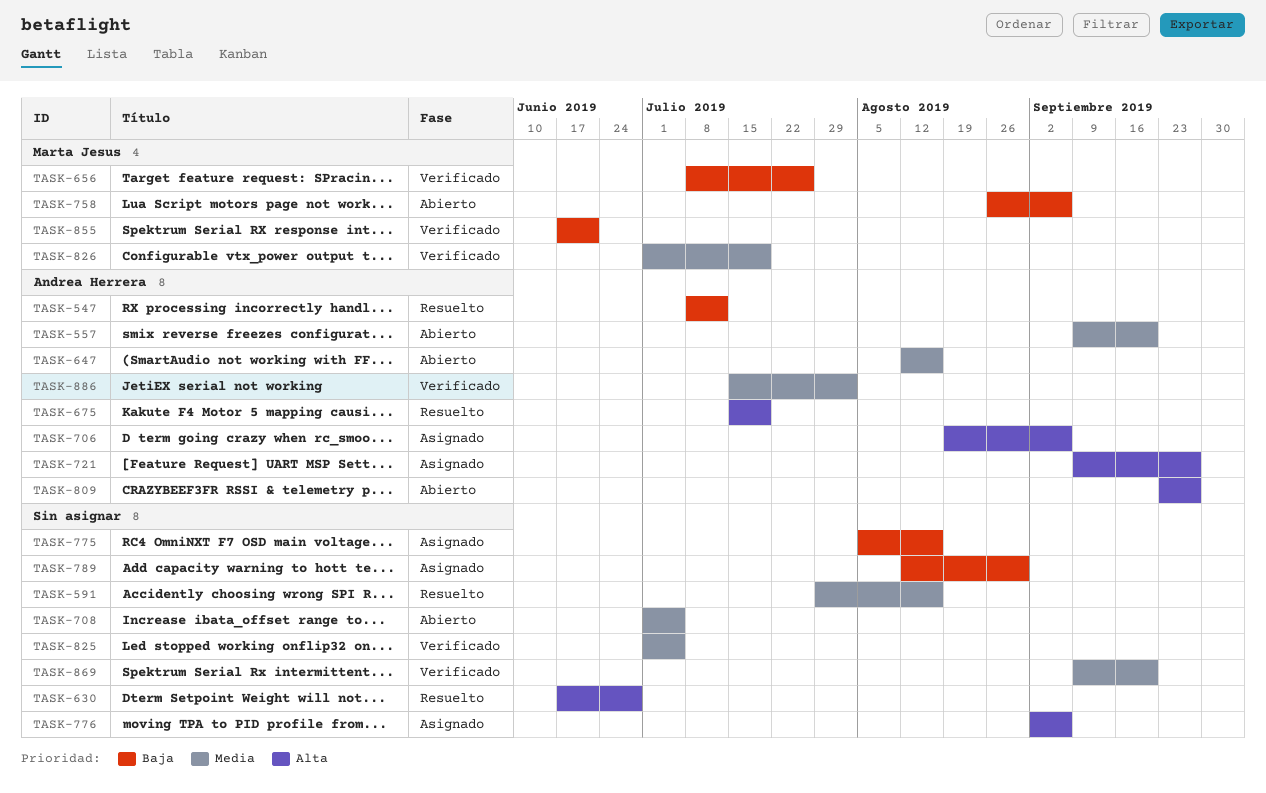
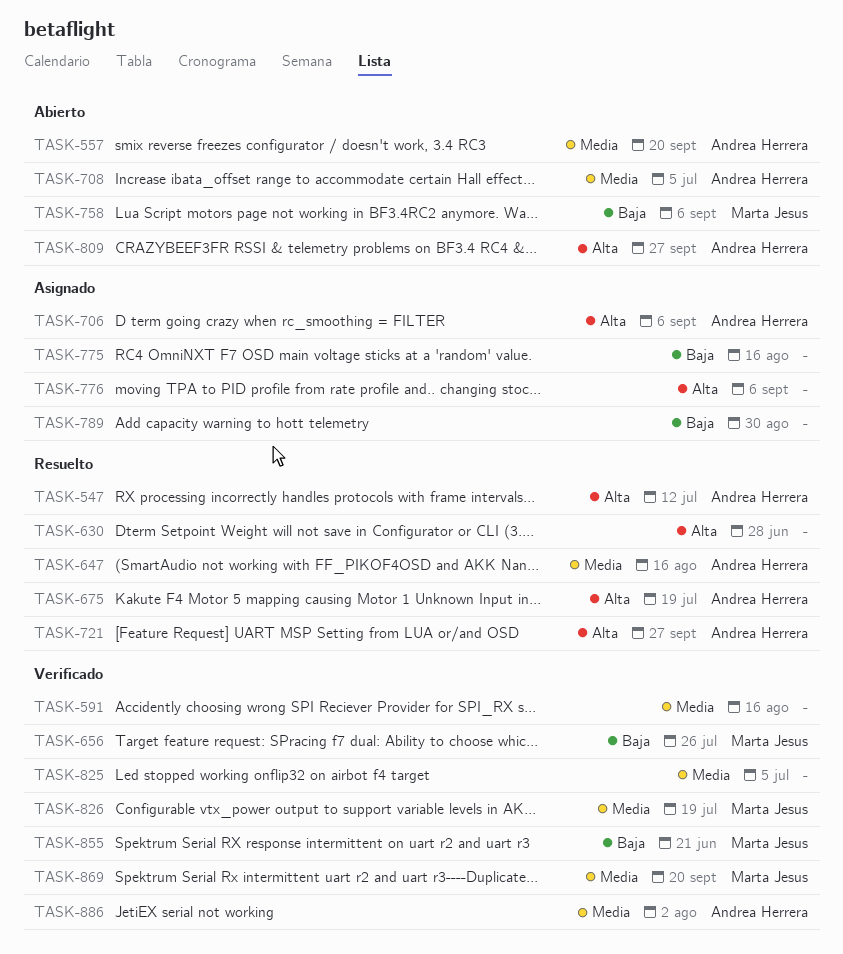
TASK-547, priority: Baja -> Alta
TASK-591, status: Resuelto -> Verificado
TASK-647, status: Abierto -> Resuelto
TASK-708, owner: none -> Andrea Herrera
TASK-721, status: Asignado -> Resuelto
TASK-869, owner: none -> Marta Jesus

